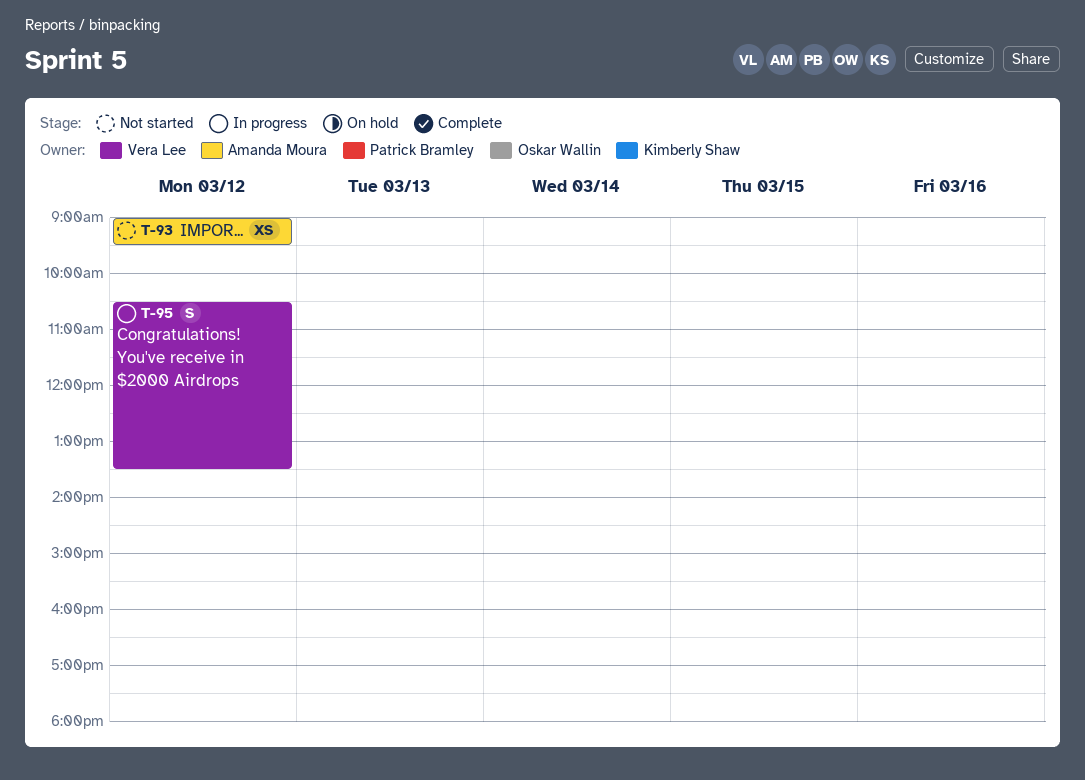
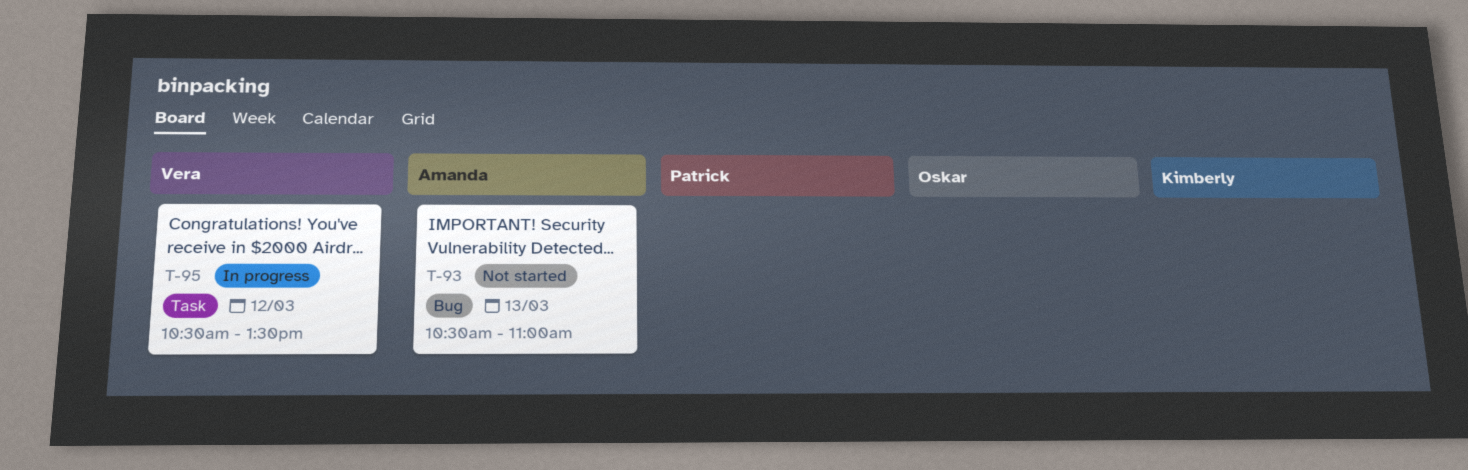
T-93, day: Mar 12 -> Mar 13
T-93, begins: 09:00 -> 10:30
T-93, ends: 09:30 -> 11:00

